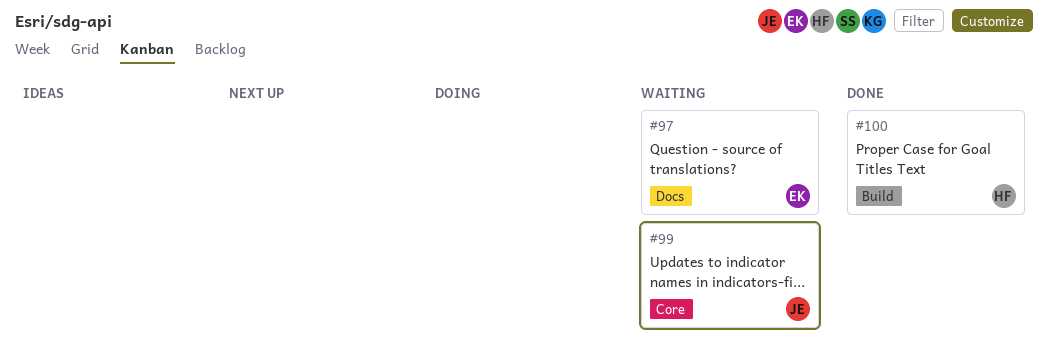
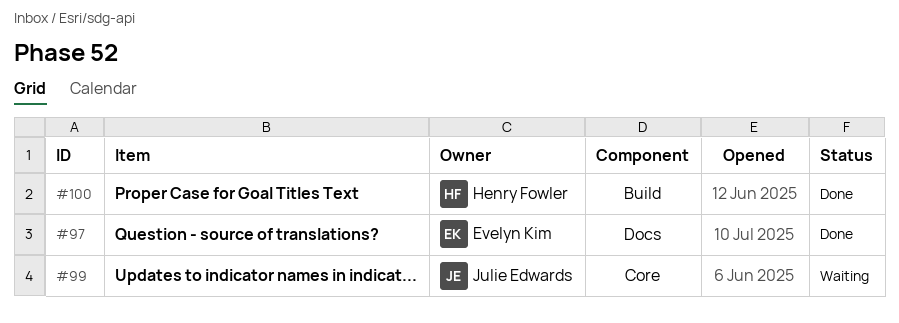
#97, status: Waiting -> Done

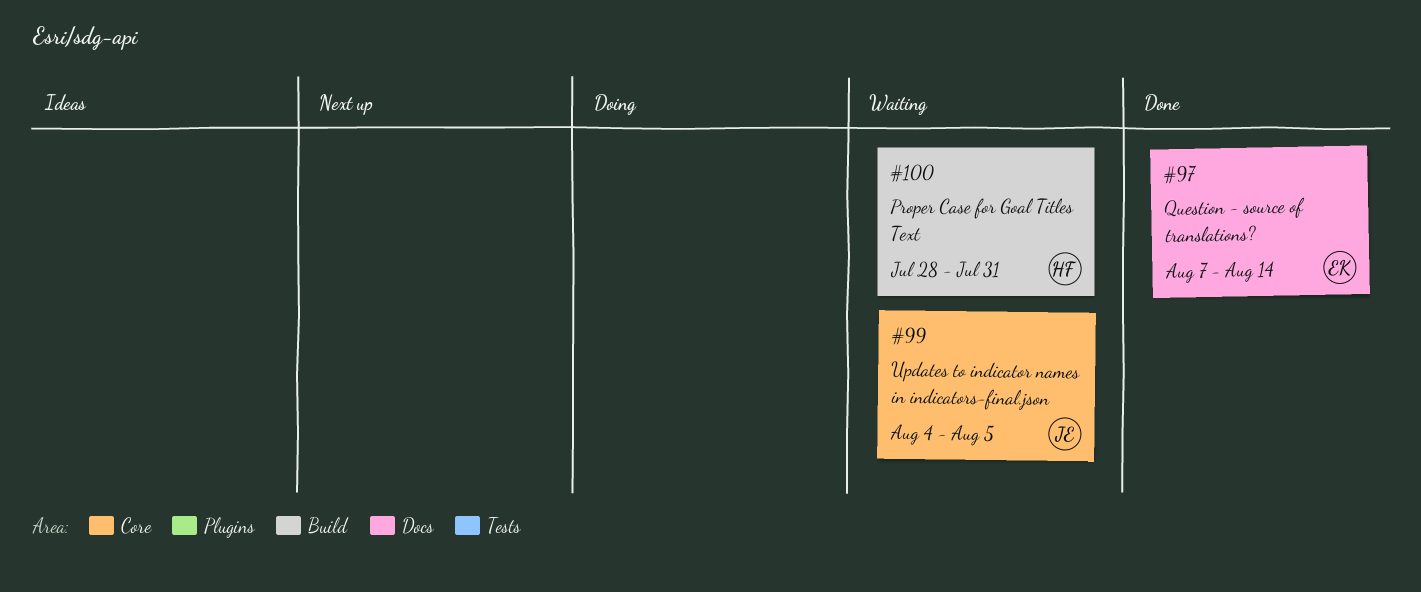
#100, status: Done -> Waiting

